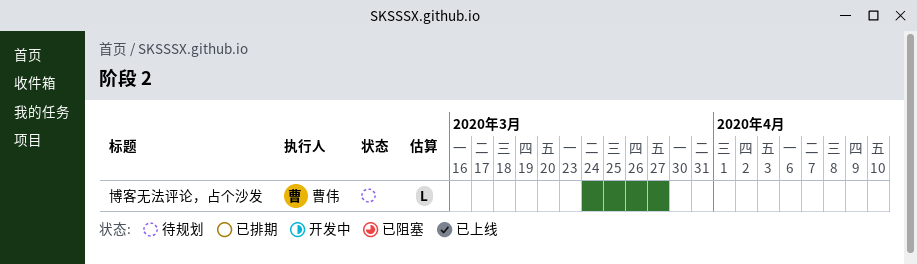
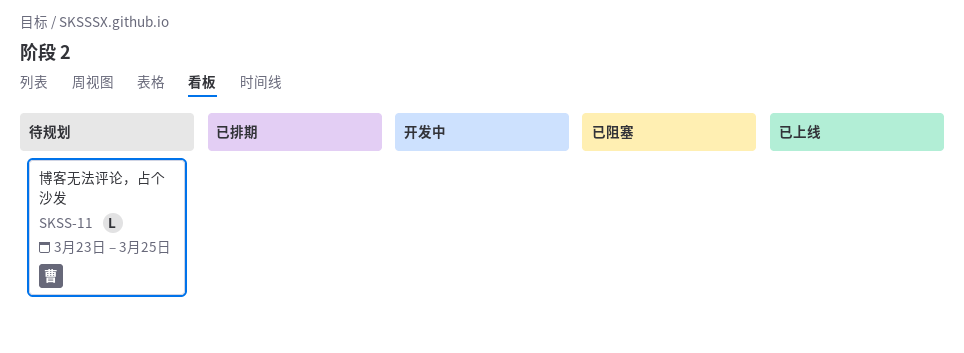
博客无法评论，占个沙发, start: Mar 24 -> Mar 23
博客无法评论，占个沙发, due: Mar 27 -> Mar 25

